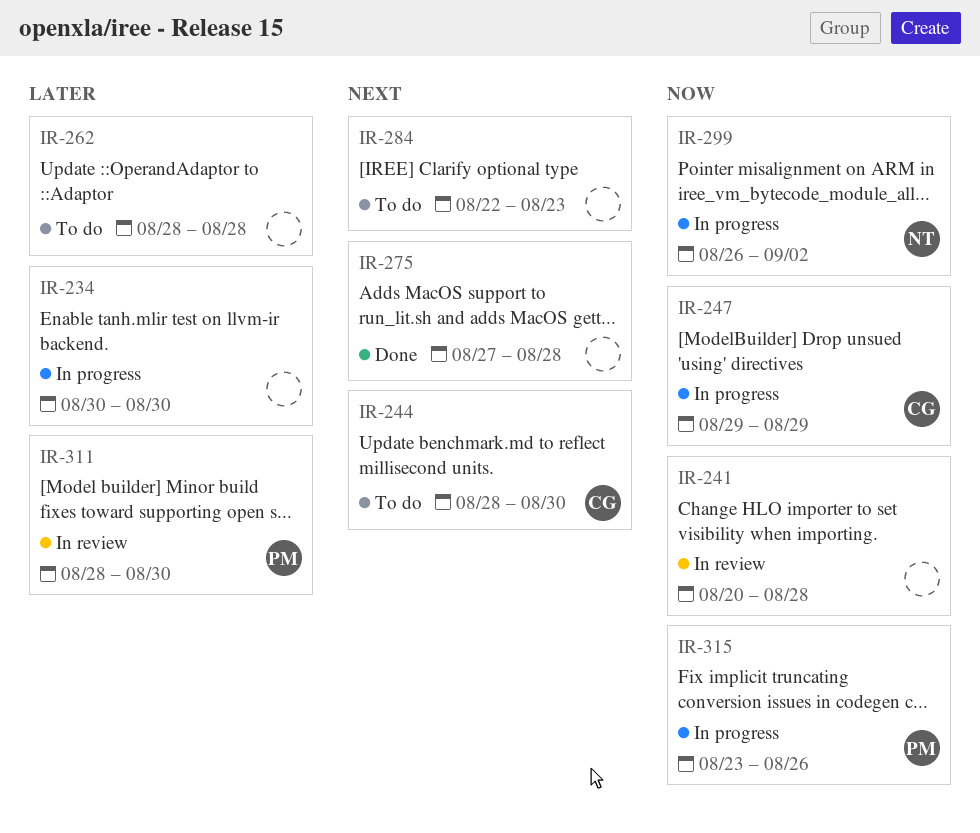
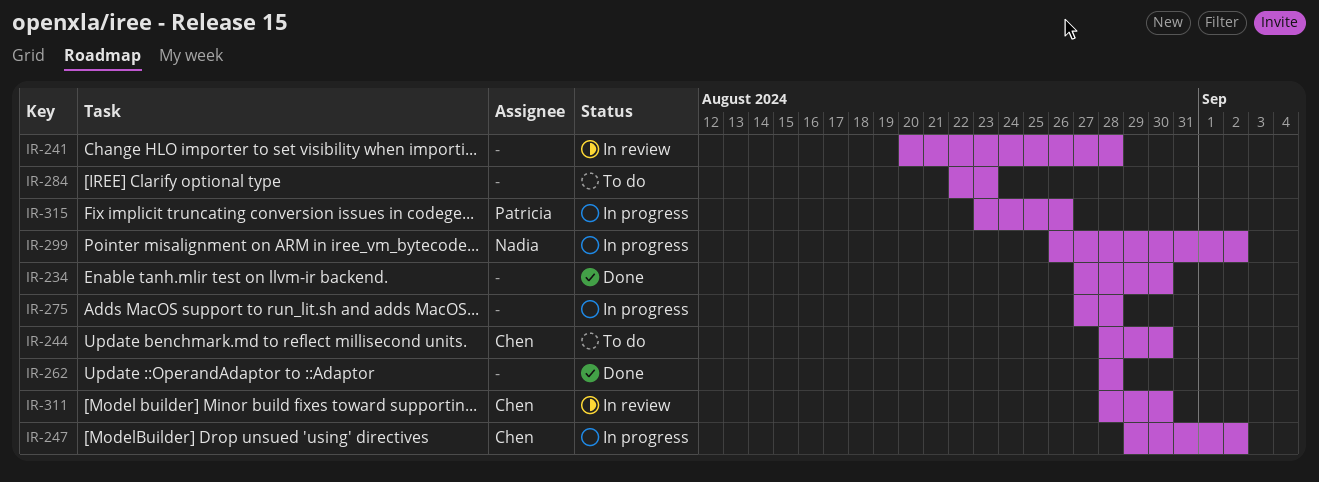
IR-234, status: In progress -> Done
IR-234, start: Aug 30 -> Aug 27
IR-247, due: Aug 29 -> Sep 2
IR-262, status: To do -> Done
IR-275, status: Done -> In progress
IR-311, owner: Patricia -> Chen

